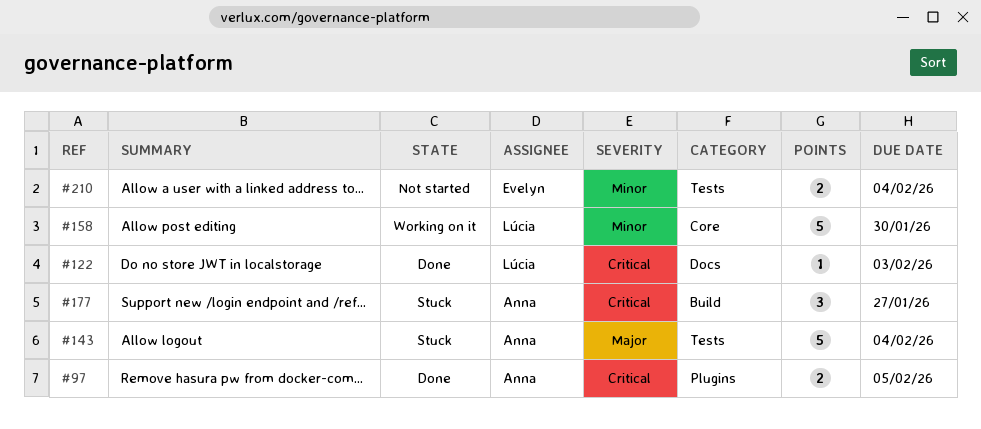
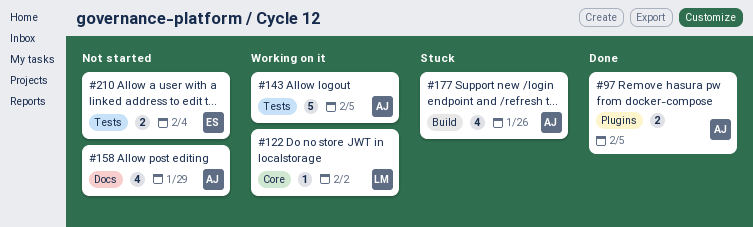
#122, status: Done -> Working on it
#122, label: Docs -> Core
#122, due: Feb 3 -> Feb 2
#143, status: Stuck -> Working on it
#143, due: Feb 4 -> Feb 5
#158, status: Working on it -> Not started
#158, owner: Lúcia -> Anna
#158, label: Core -> Docs
#158, estimate: 5 -> 4
#158, due: Jan 30 -> Jan 29
#177, estimate: 3 -> 4
#177, due: Jan 27 -> Jan 26

